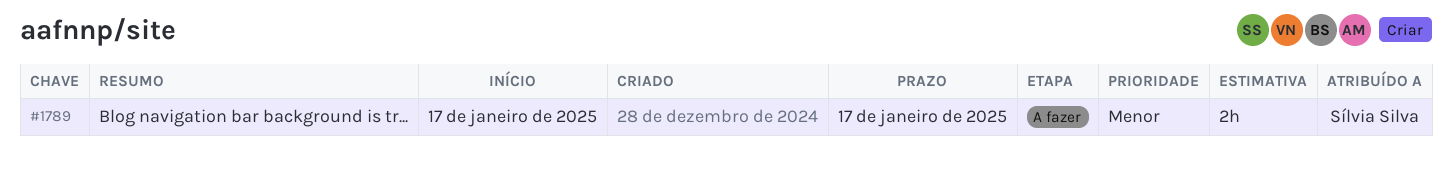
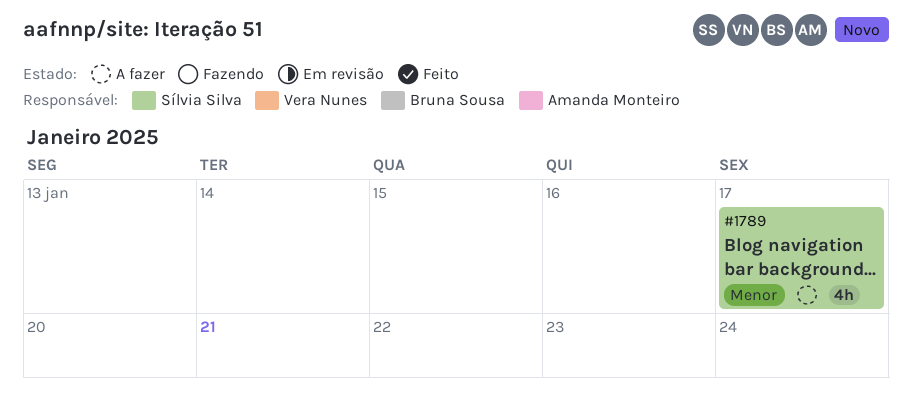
#1789, estimate: 2h -> 4h

